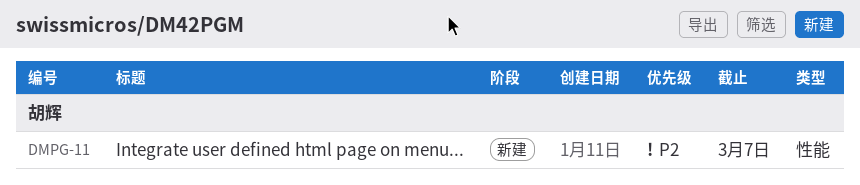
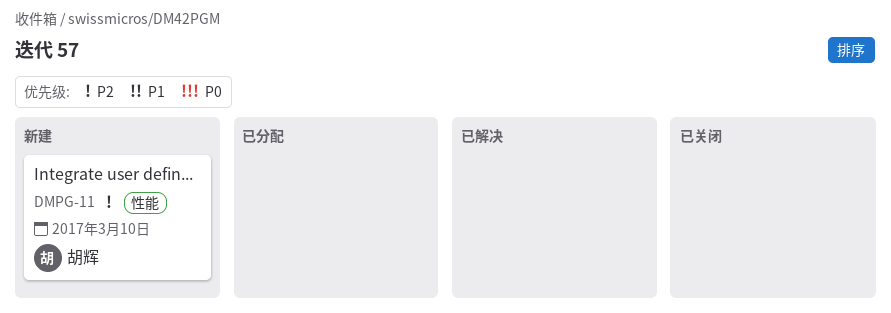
DMPG-11, due: Mar 7 -> Mar 10

